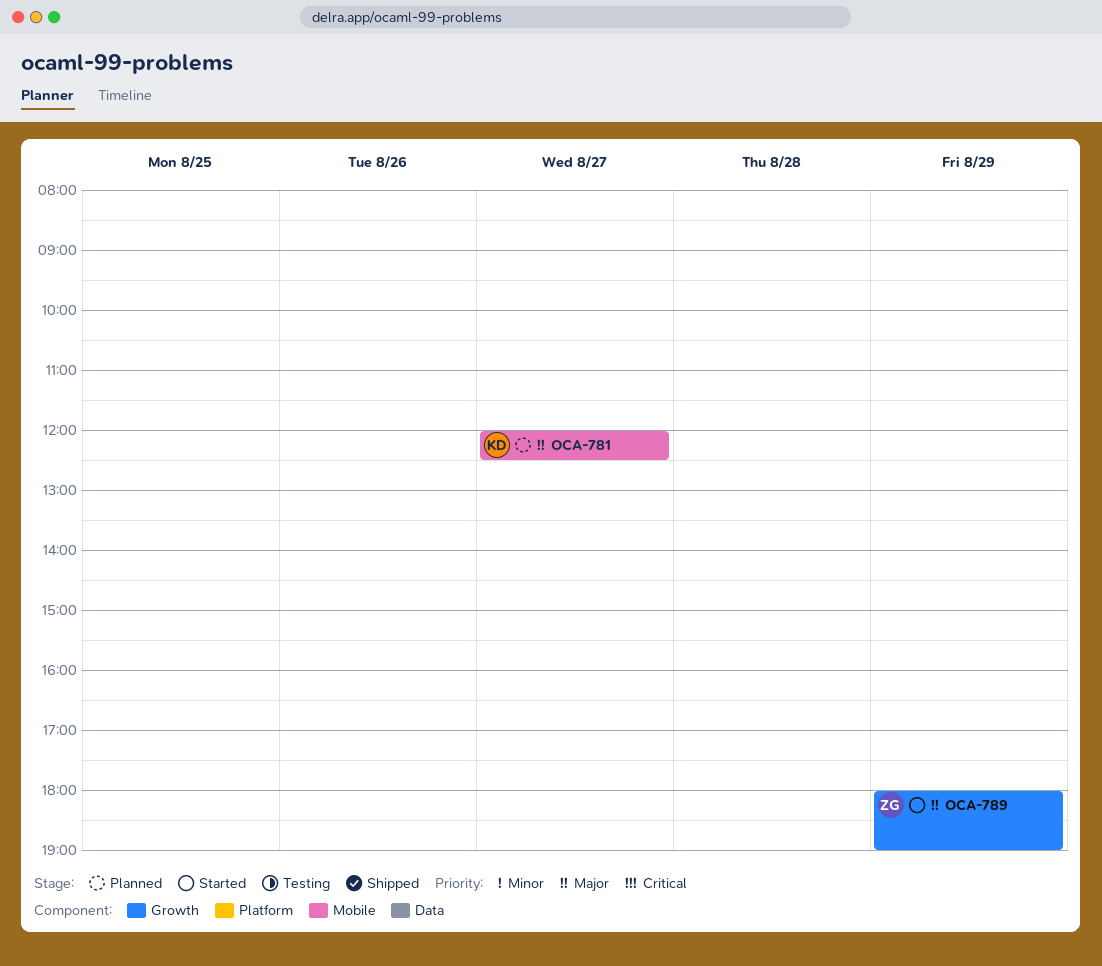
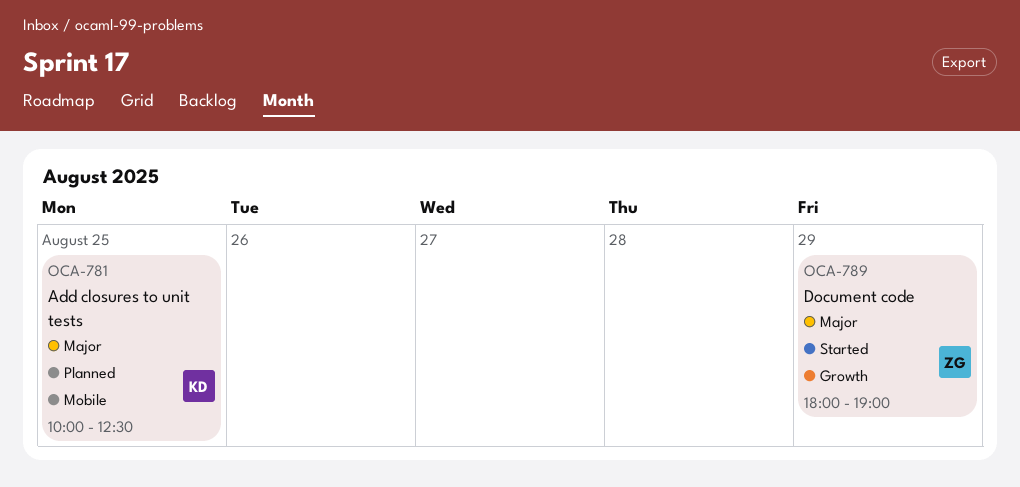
OCA-781, day: Aug 27 -> Aug 25
OCA-781, begins: 12:00 -> 10:00

